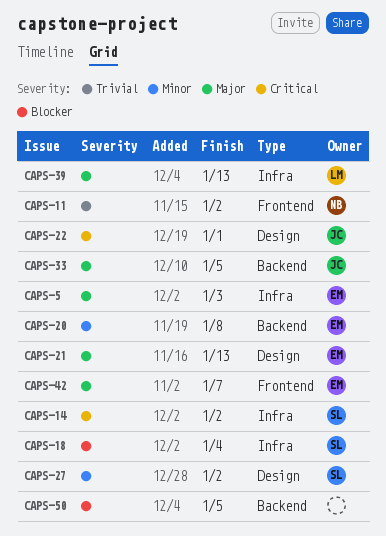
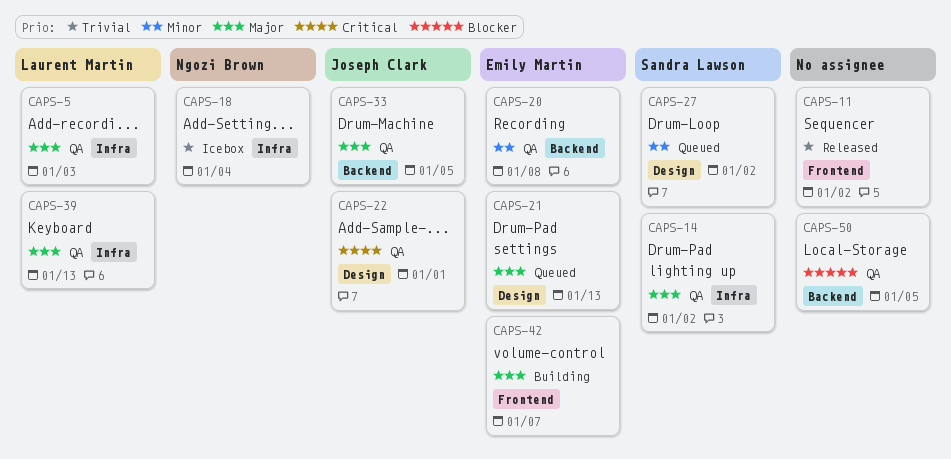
CAPS-5, owner: Emily Martin -> Laurent Martin
CAPS-11, owner: Ngozi Brown -> none
CAPS-14, priority: Critical -> Major
CAPS-18, owner: Sandra Lawson -> Ngozi Brown
CAPS-18, priority: Blocker -> Trivial

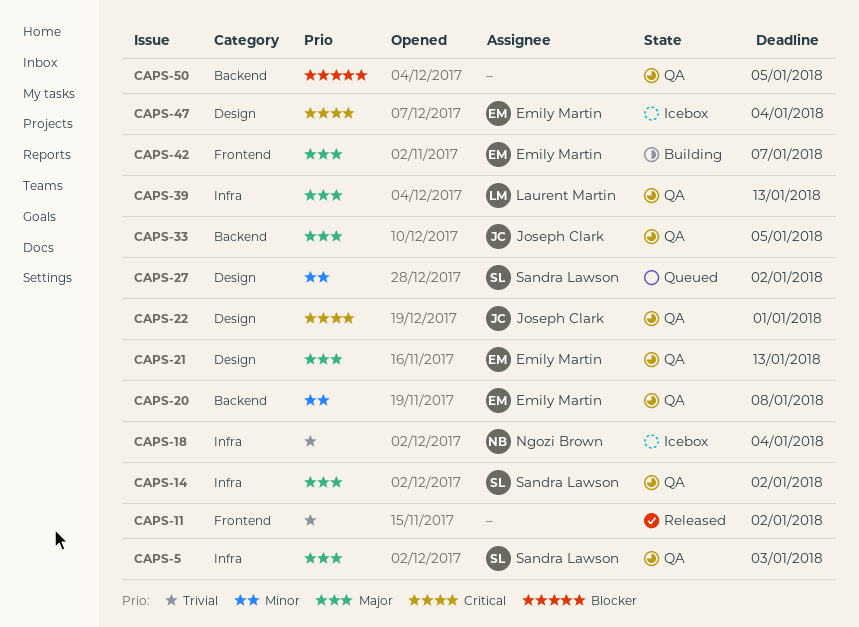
CAPS-5, owner: Laurent Martin -> Sandra Lawson
CAPS-21, status: Queued -> QA
CAPS-47: none -> present

